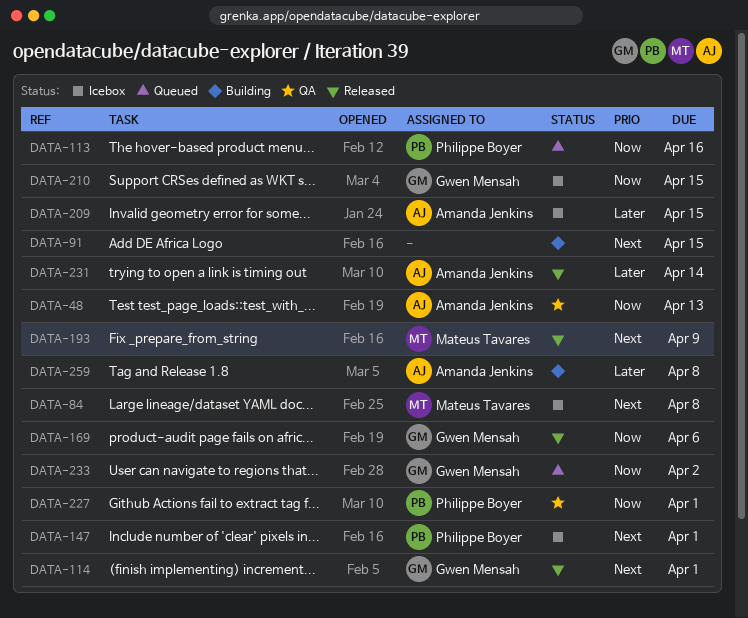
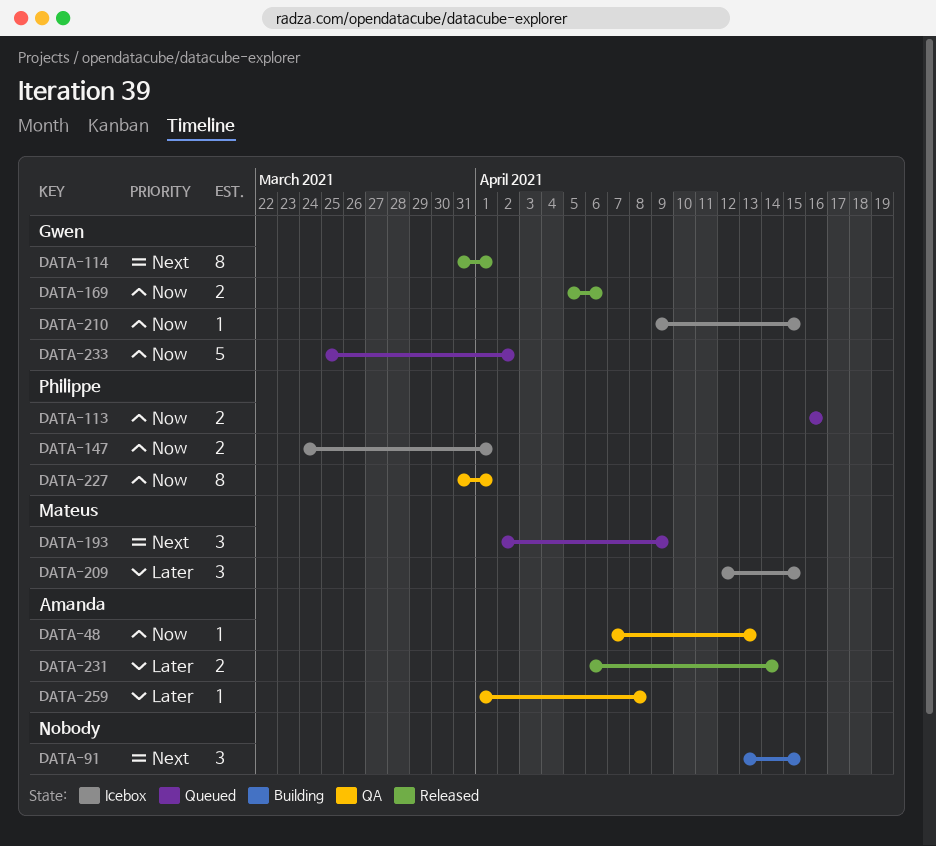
DATA-84: present -> none
DATA-147, priority: Next -> Now
DATA-193, status: Released -> Queued
DATA-209, owner: Amanda Jenkins -> Mateus Tavares
DATA-259, status: Building -> QA

